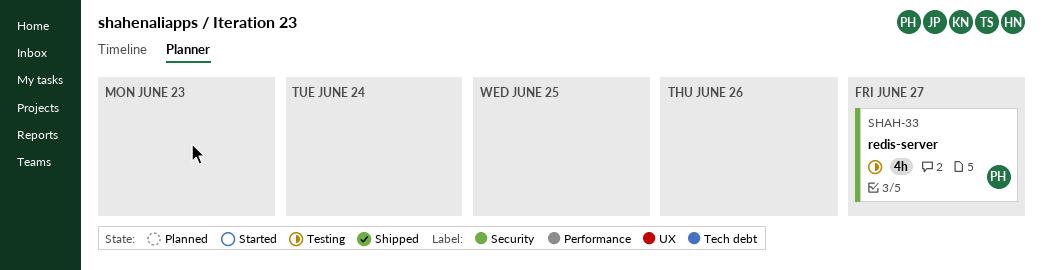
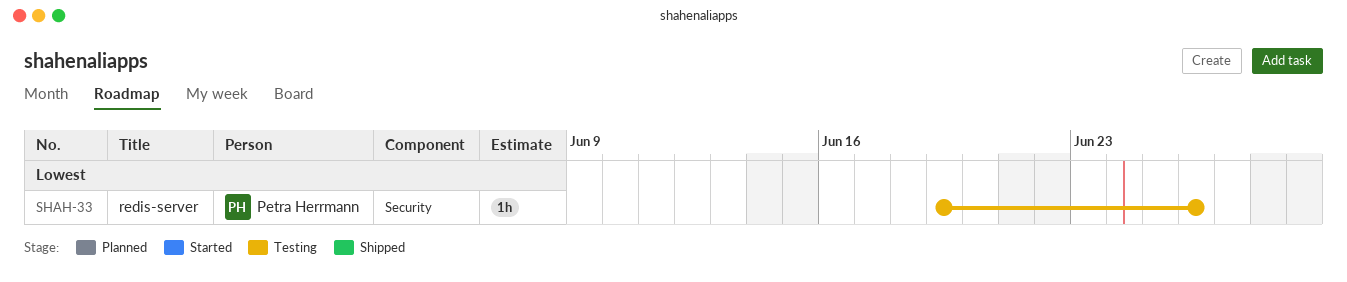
SHAH-33, estimate: 4h -> 1h
SHAH-33, due: Jun 27 -> Jun 26

